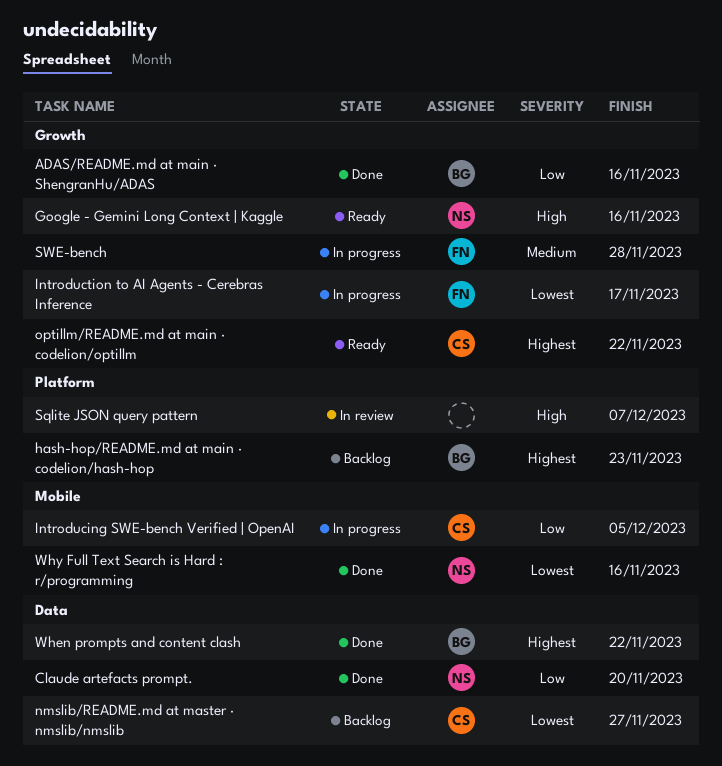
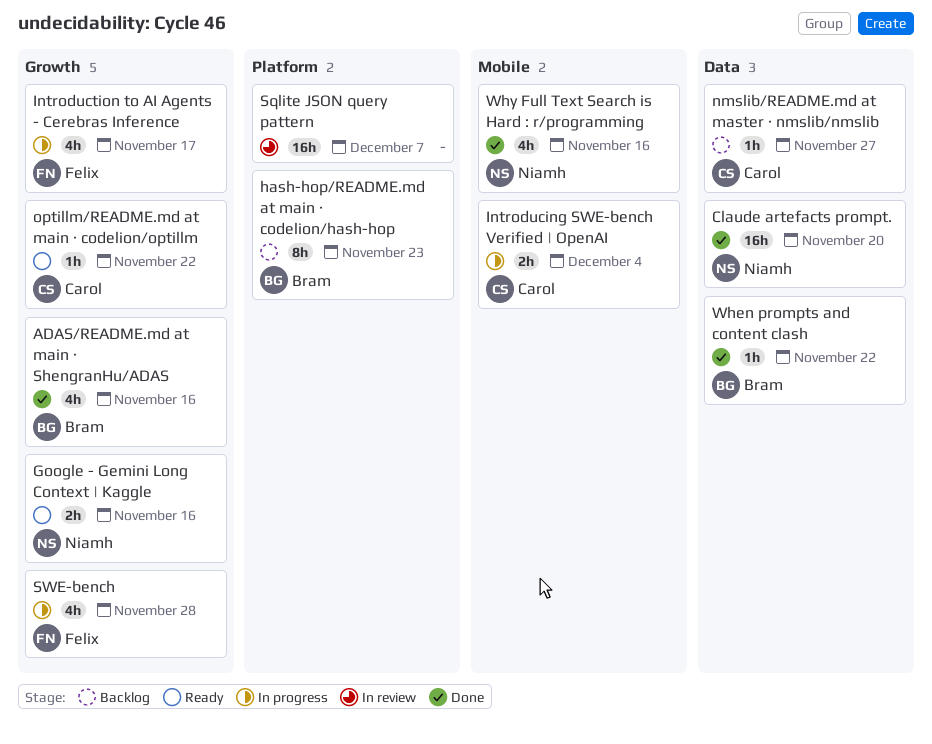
Introducing SWE-bench Verified | OpenAI, due: Dec 5 -> Dec 4

